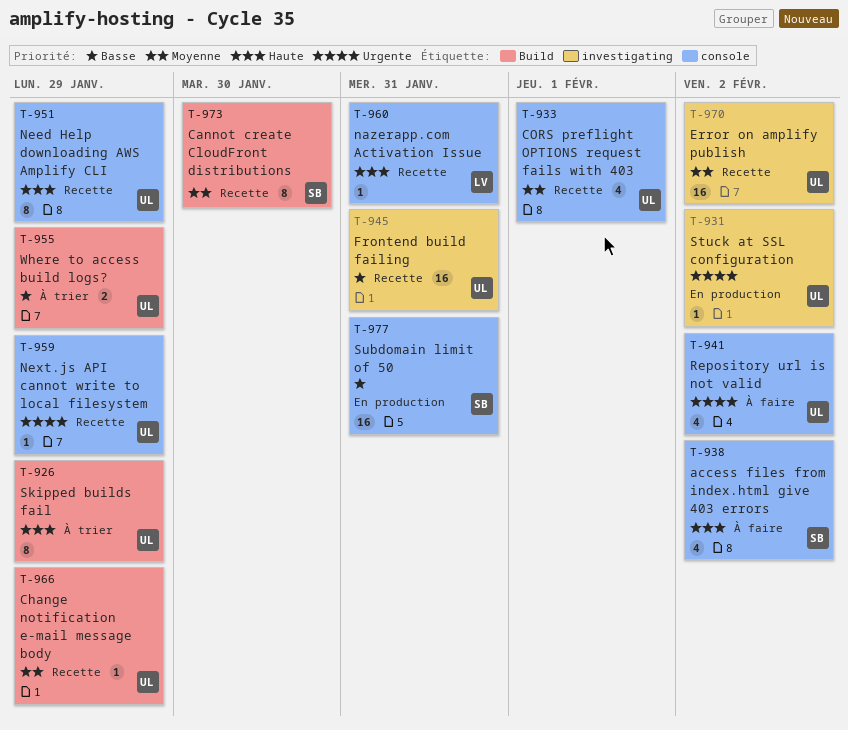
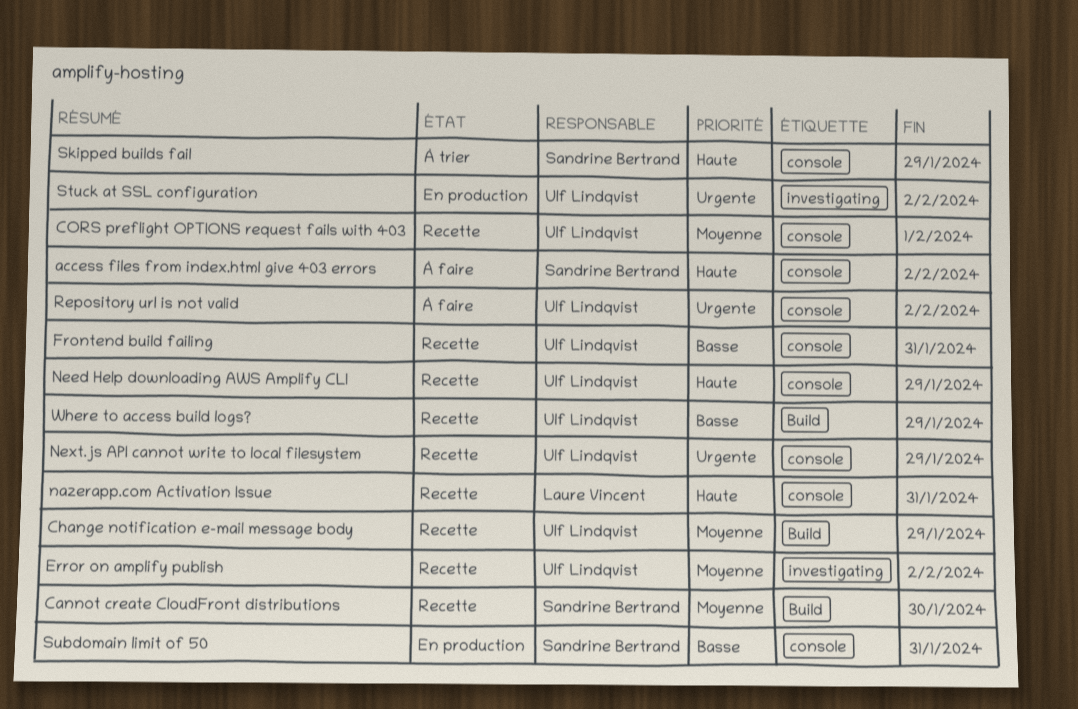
Frontend build failing, label: investigating -> console
Skipped builds fail, owner: Ulf Lindqvist -> Sandrine Bertrand
Skipped builds fail, label: Build -> console
Where to access build logs?, status: À trier -> Recette

